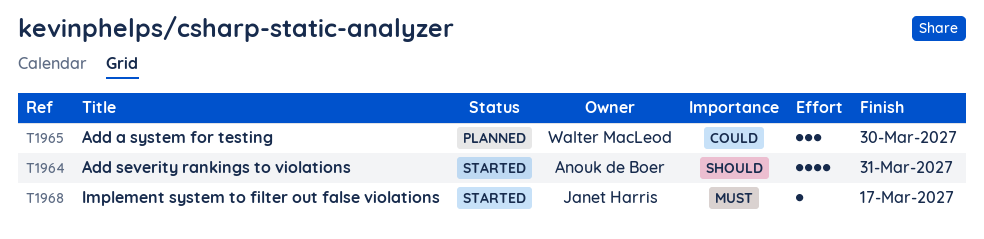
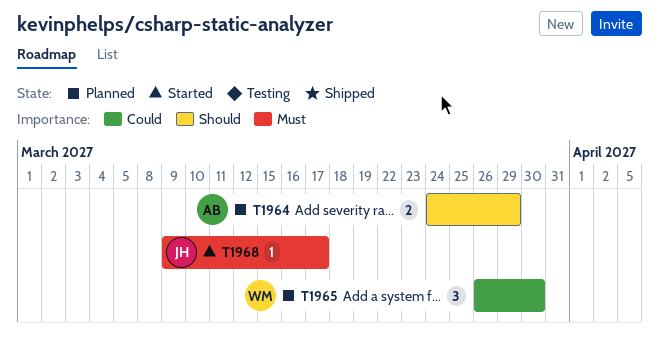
T1964, status: Started -> Planned
T1964, estimate: 4 -> 2
T1964, due: Mar 31 -> Mar 29

